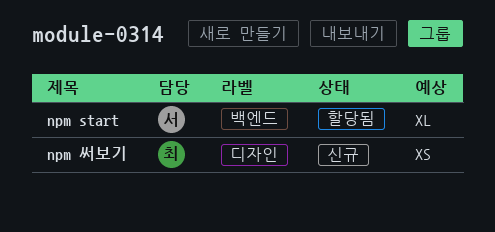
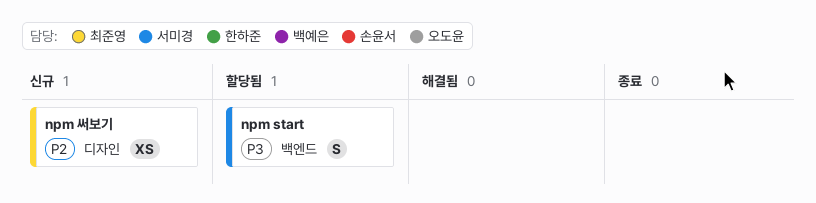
npm start, estimate: XL -> S

